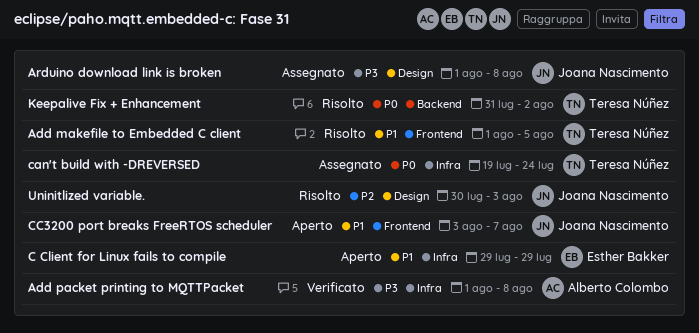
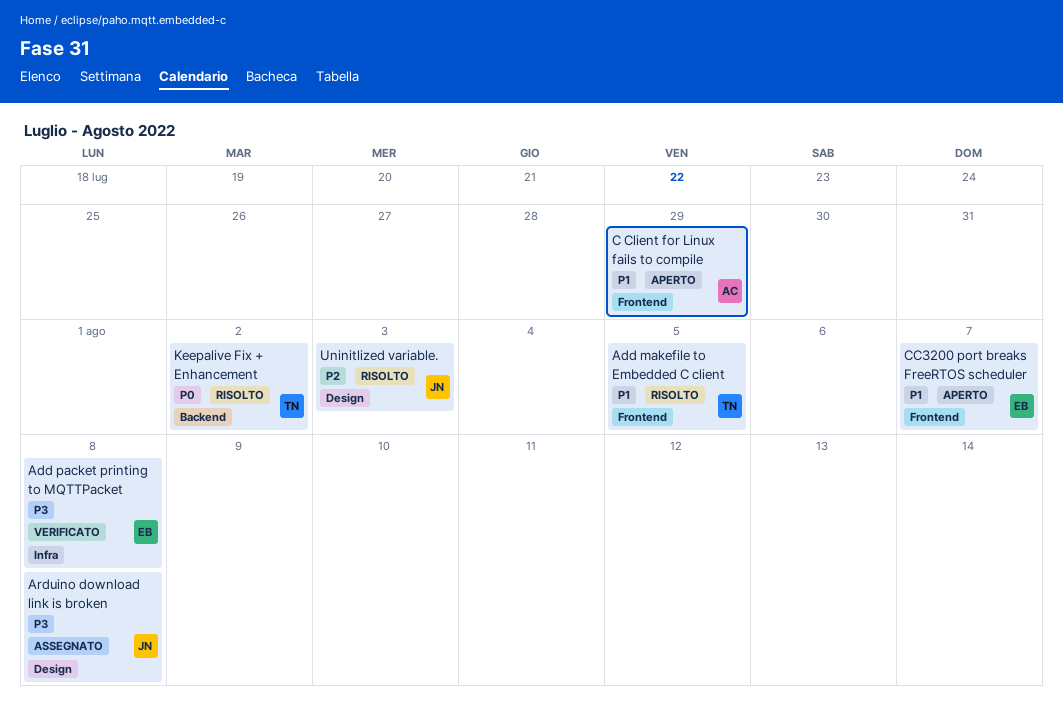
Add packet printing to MQTTPacket, owner: Alberto Colombo -> Esther Bakker
C Client for Linux fails to compile, owner: Esther Bakker -> Alberto Colombo
C Client for Linux fails to compile, label: Infra -> Frontend
can't build with -DREVERSED: present -> none
CC3200 port breaks FreeRTOS scheduler, owner: Joana Nascimento -> Esther Bakker

